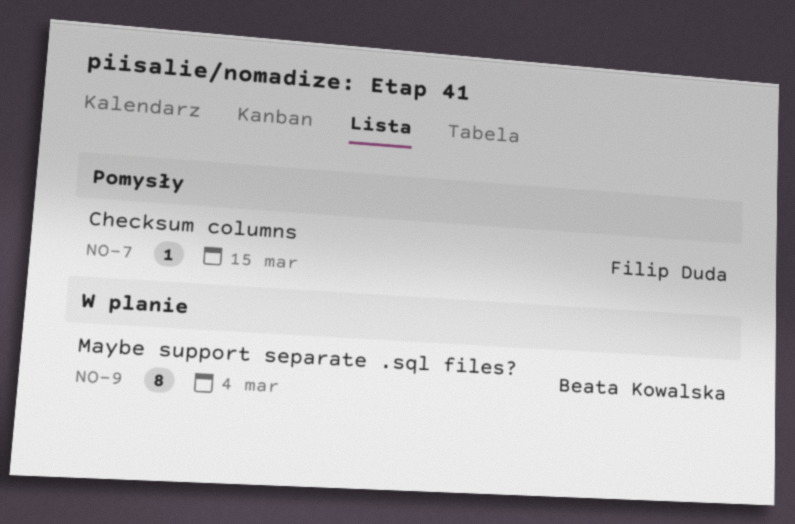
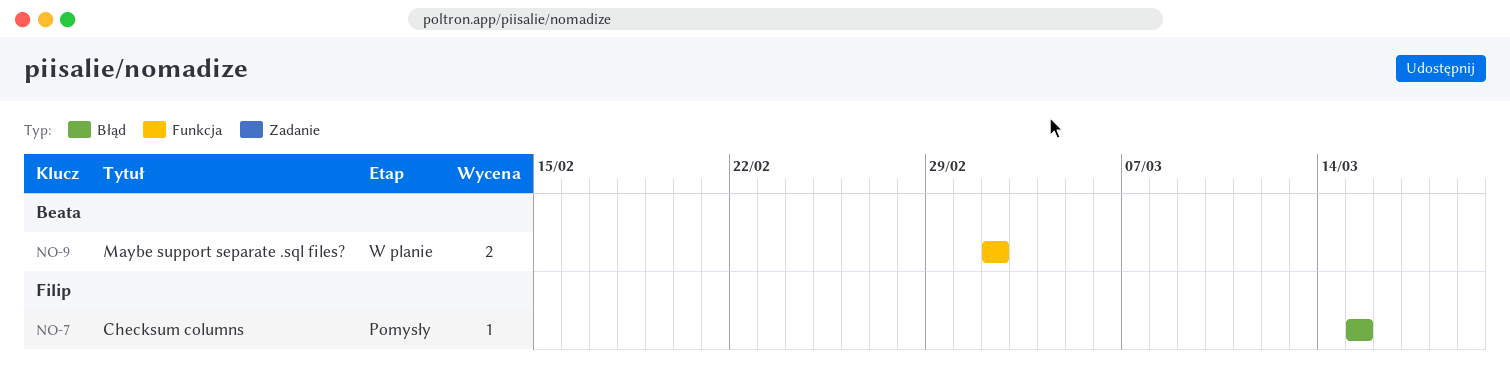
NO-9, estimate: 8 -> 2
NO-9, due: Mar 4 -> Mar 2

